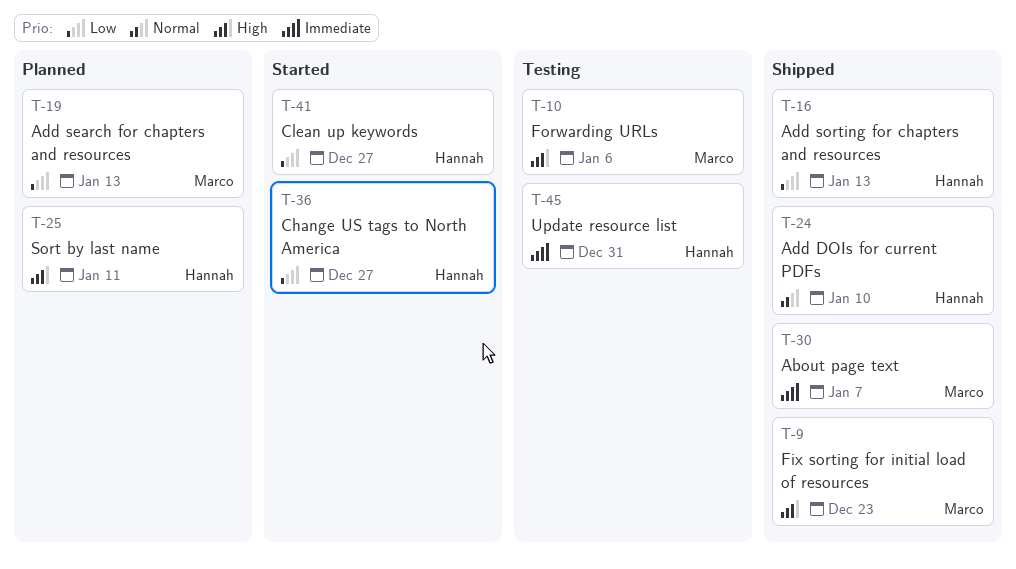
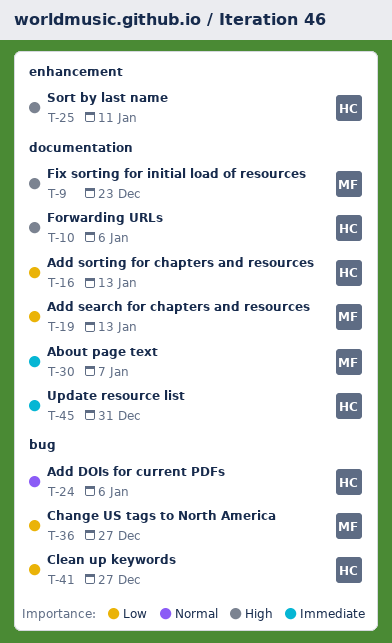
T-10, owner: Marco -> Hannah
T-24, due: Jan 10 -> Jan 6
T-36, owner: Hannah -> Marco

